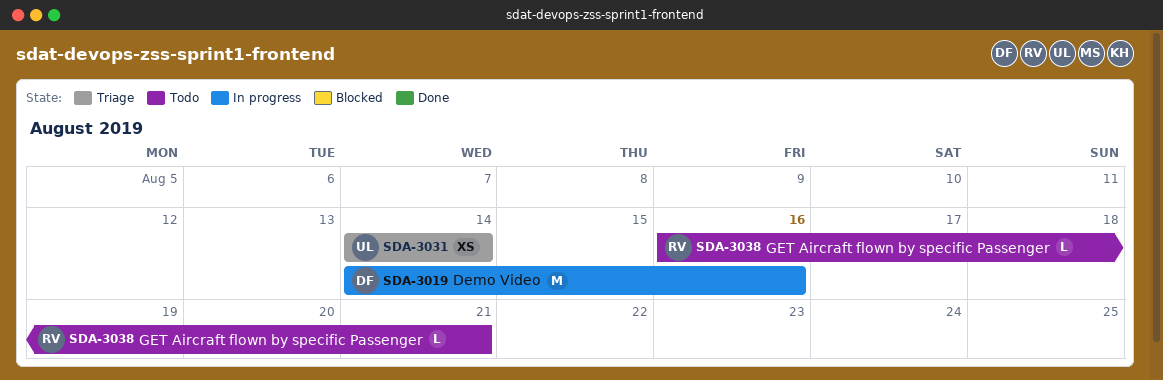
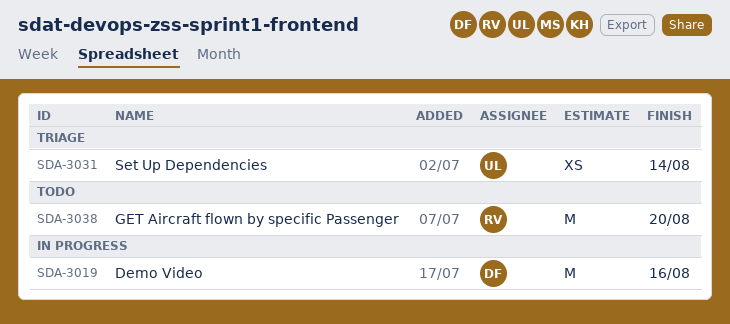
SDA-3038, estimate: L -> M
SDA-3038, due: Aug 21 -> Aug 20

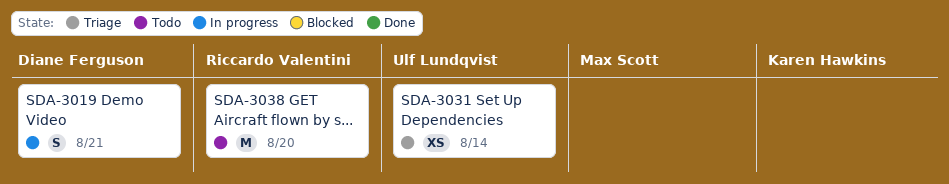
SDA-3019, estimate: M -> S
SDA-3019, due: Aug 16 -> Aug 21

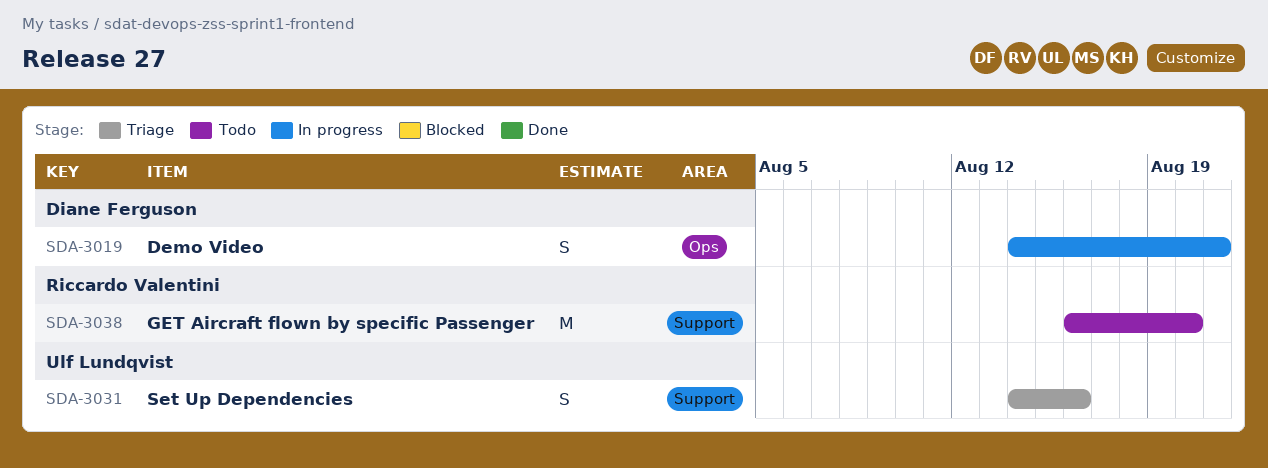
SDA-3031, estimate: XS -> S
SDA-3031, due: Aug 14 -> Aug 16

